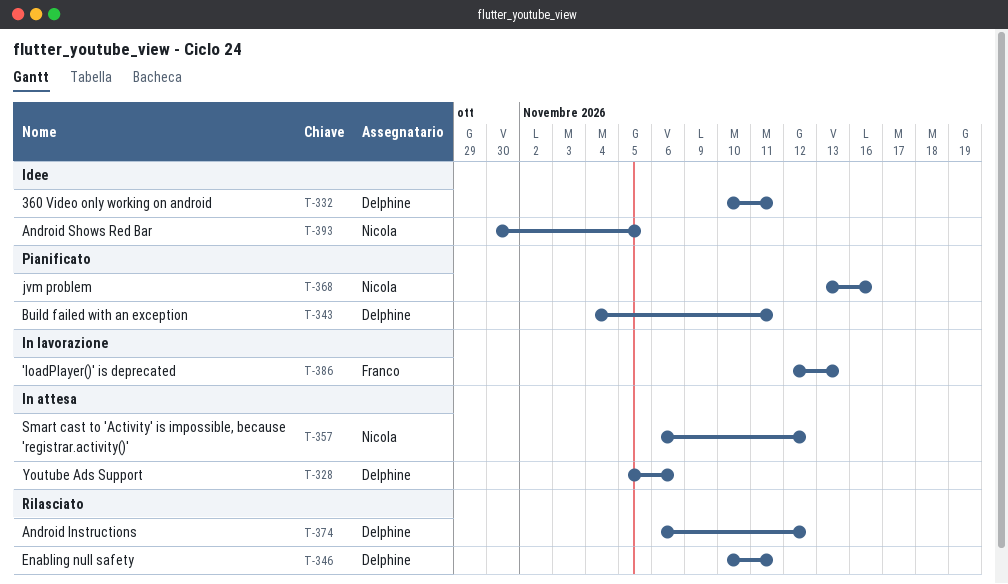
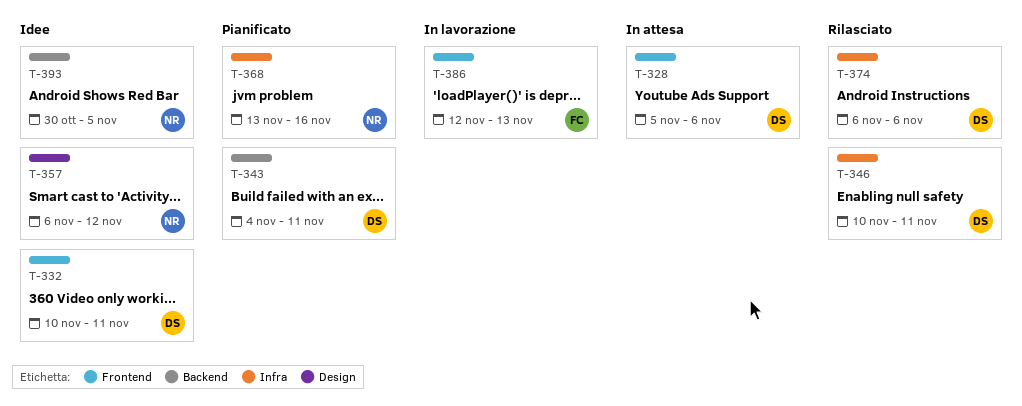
T-357, status: In attesa -> Idee
T-374, due: Nov 12 -> Nov 6

